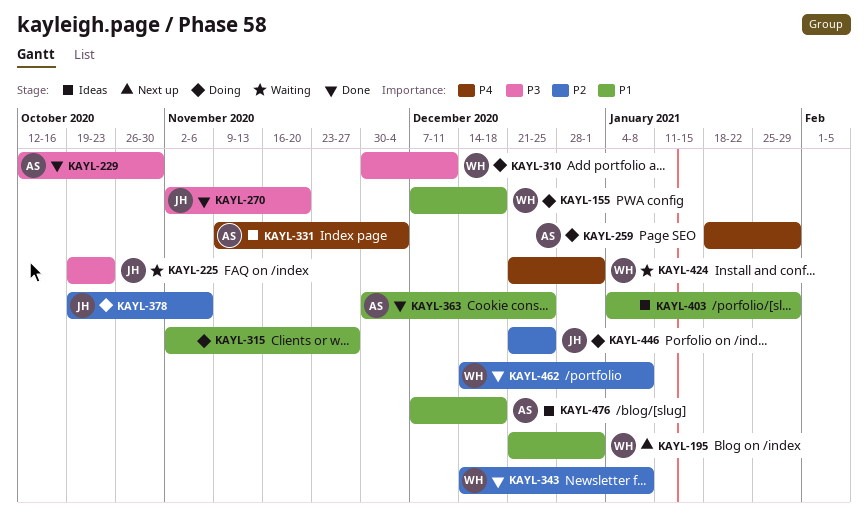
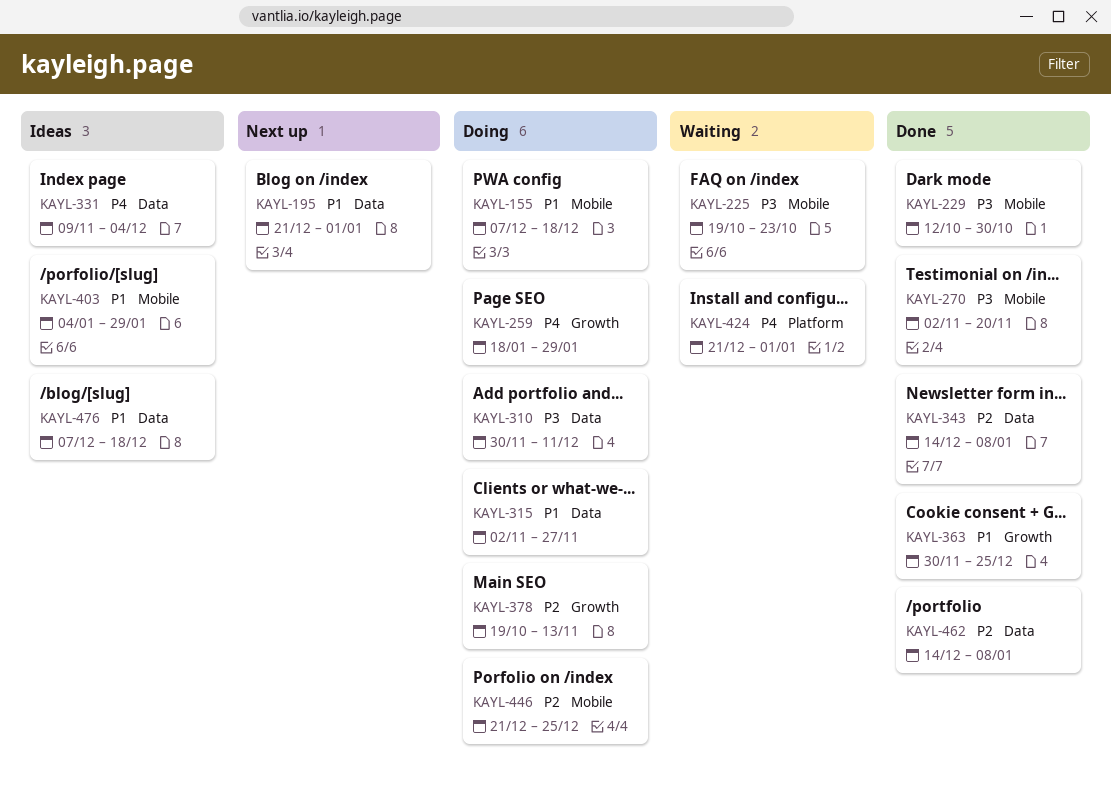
KAYL-378, due: Nov 6 -> Nov 13

